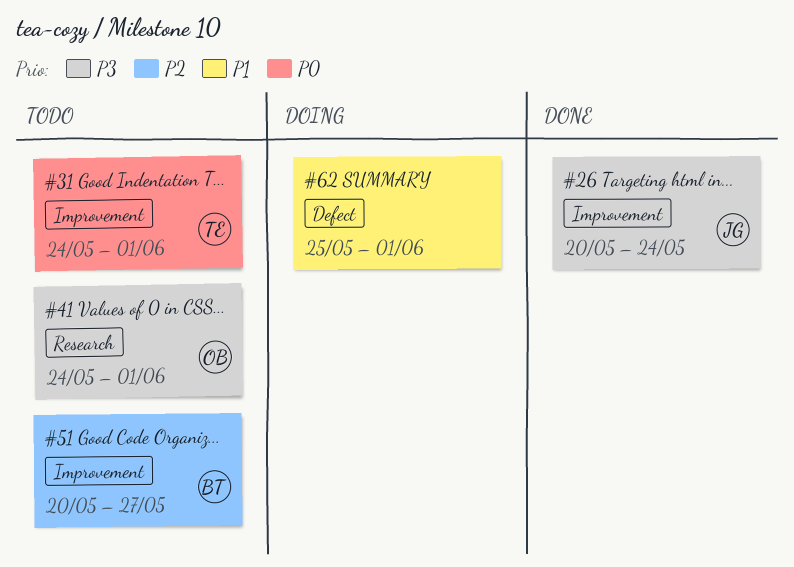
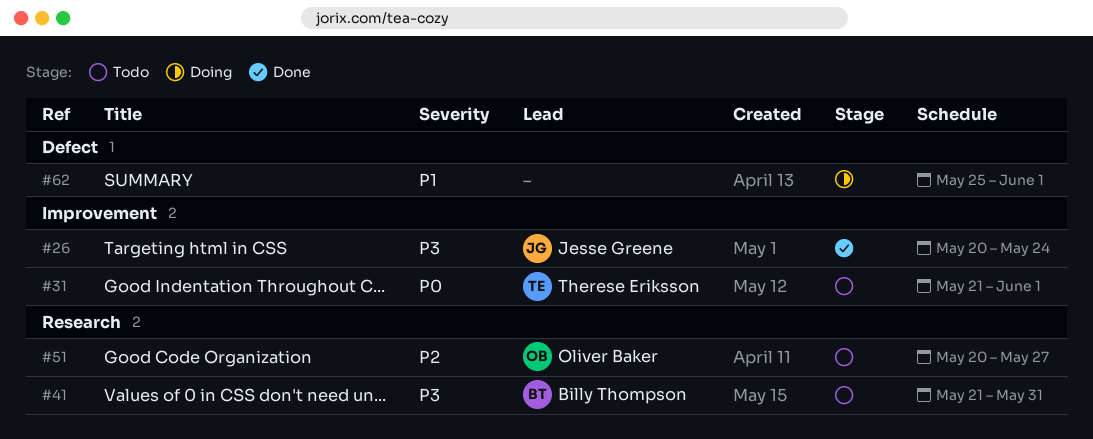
#31, start: May 24 -> May 21
#41, owner: Oliver Baker -> Billy Thompson
#41, start: May 24 -> May 21
#41, due: Jun 1 -> May 31
#51, owner: Billy Thompson -> Oliver Baker
#51, label: Improvement -> Research

